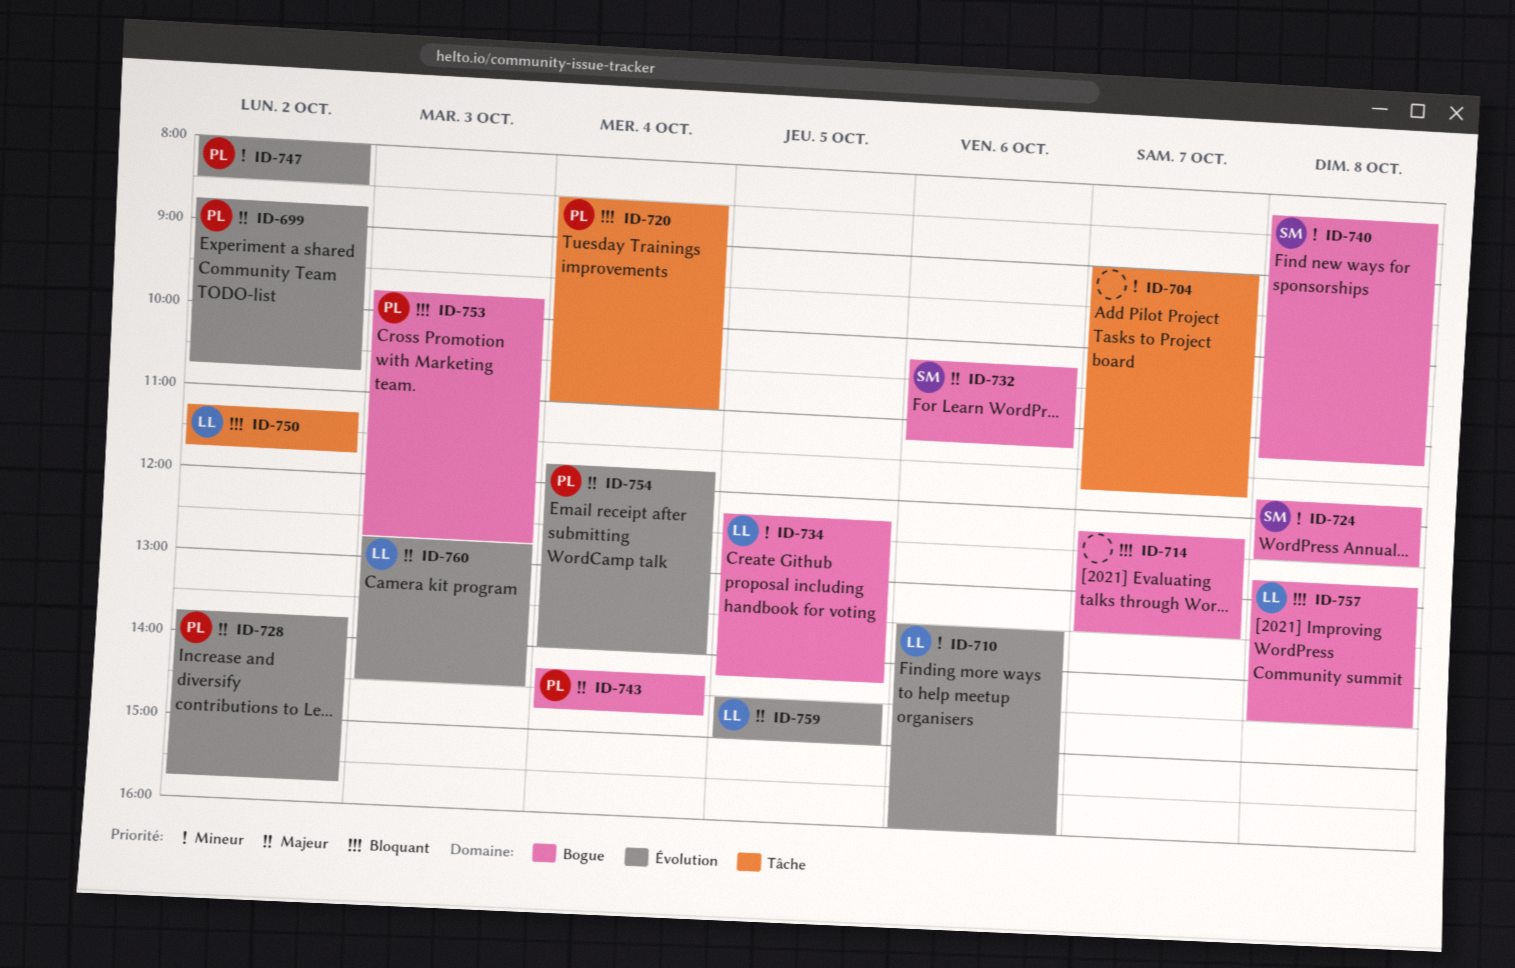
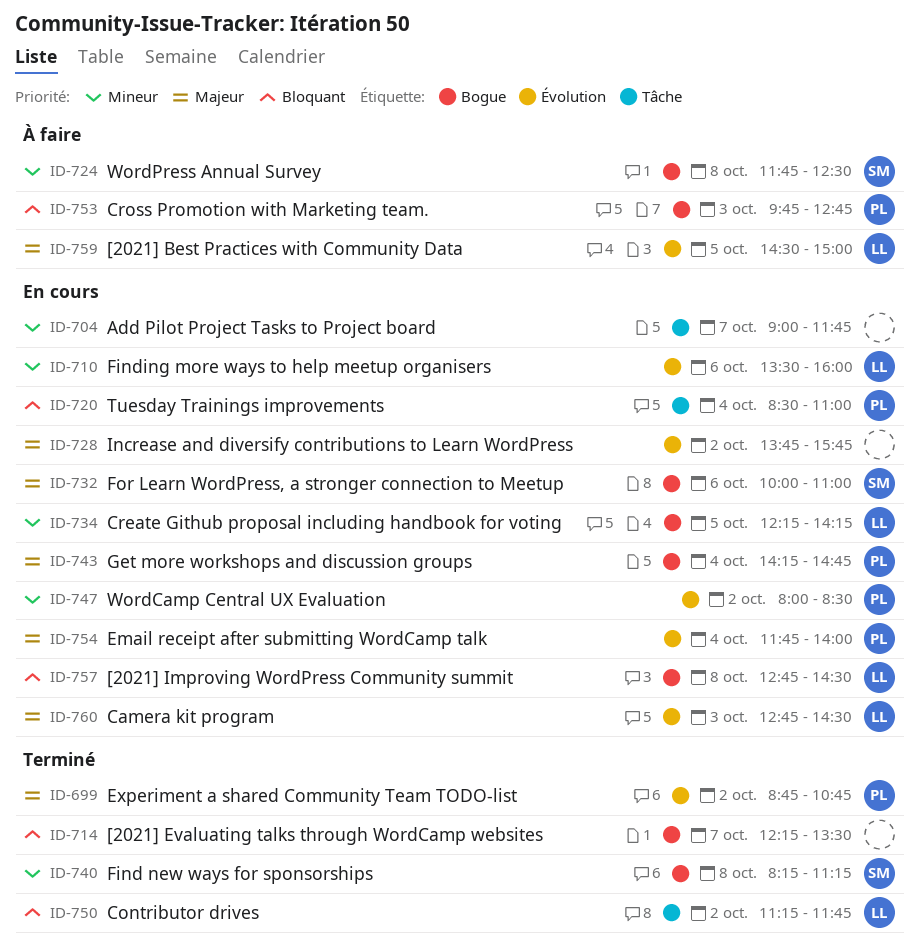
ID-728, owner: PL -> none
ID-732, begins: 10:15 -> 10:00
ID-732, ends: 11:15 -> 11:00

